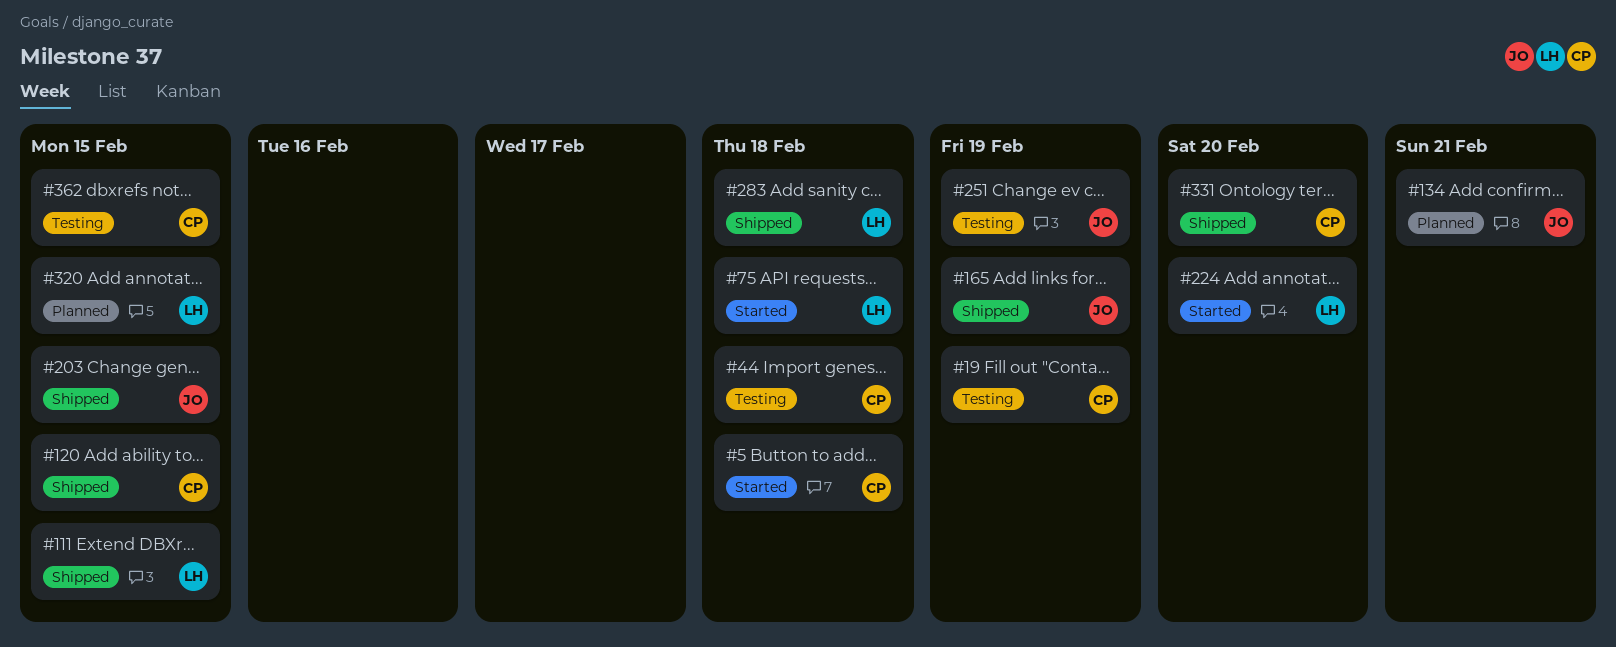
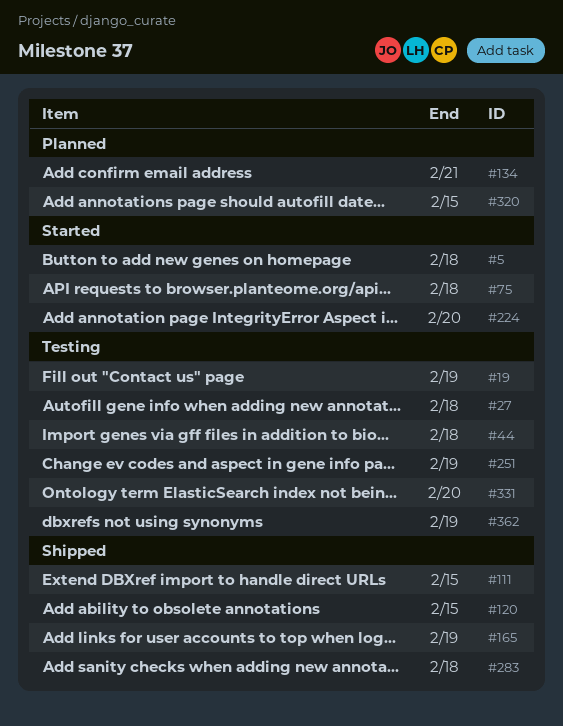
#27: none -> present
#203: present -> none
#331, status: Shipped -> Testing
#362, due: Feb 15 -> Feb 19

